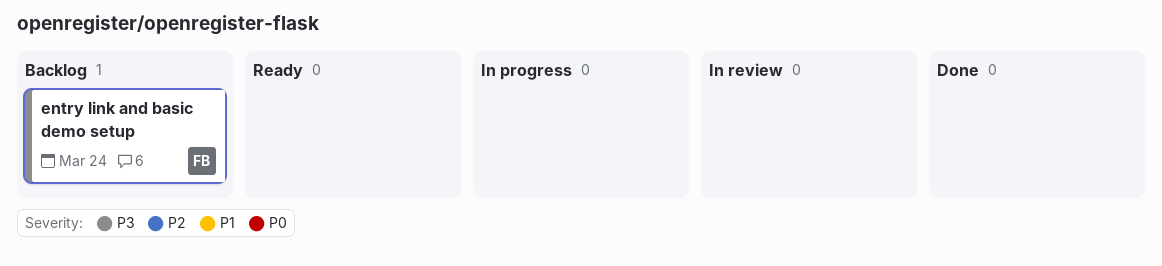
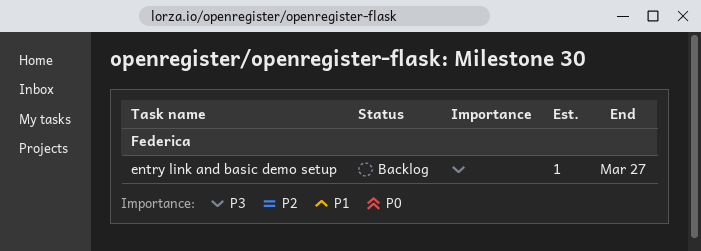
entry link and basic demo setup, due: Mar 24 -> Mar 27

